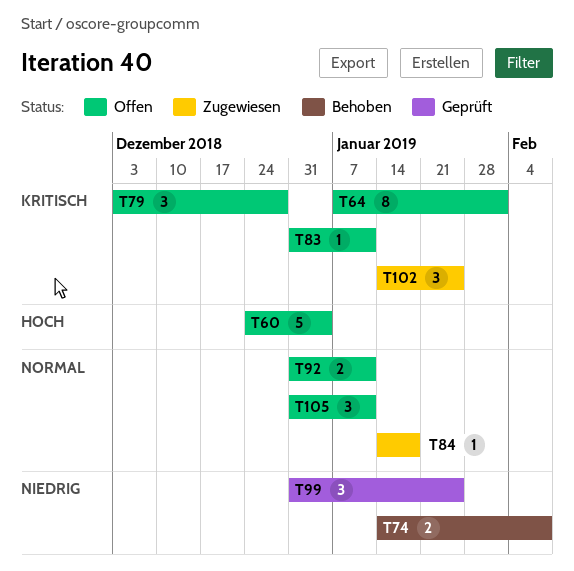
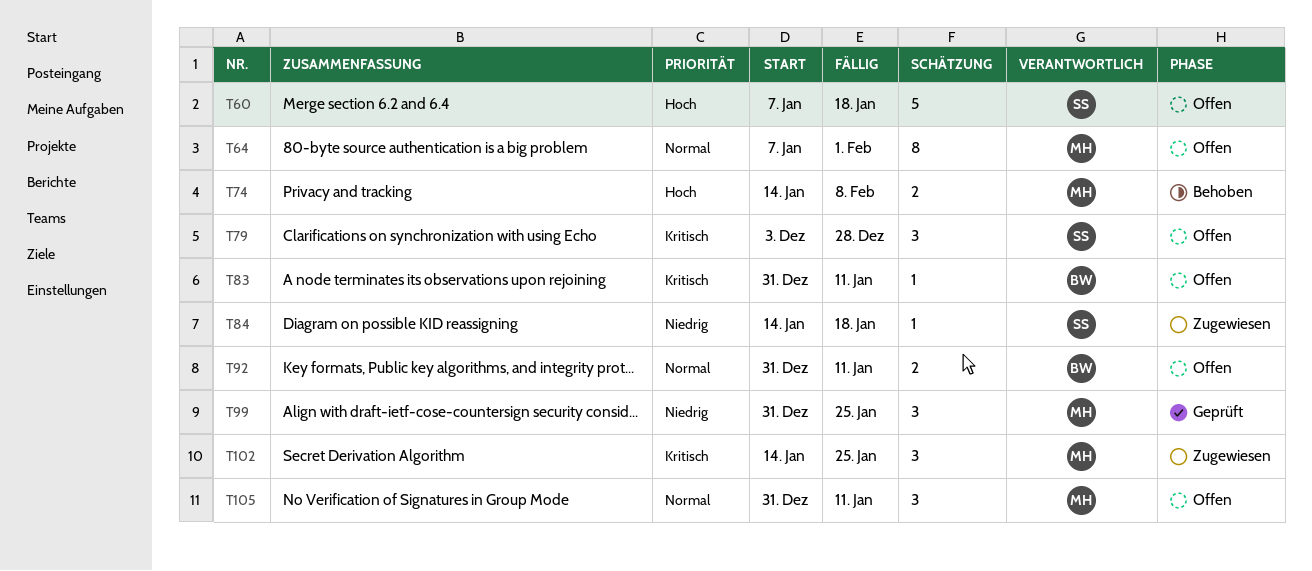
T60, start: Dec 24 -> Jan 7
T60, due: Jan 4 -> Jan 18
T64, priority: Kritisch -> Normal
T74, priority: Niedrig -> Hoch
T84, priority: Normal -> Niedrig

